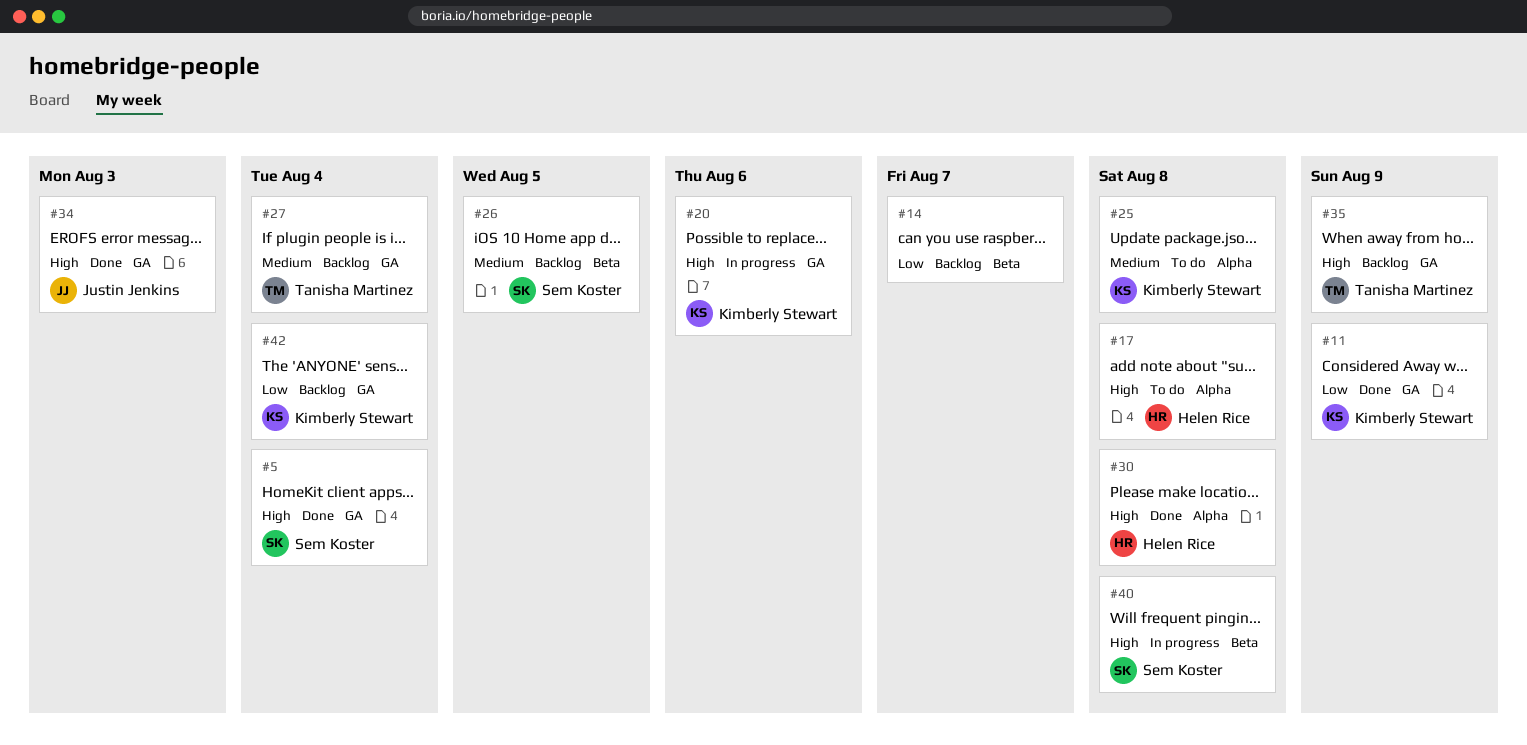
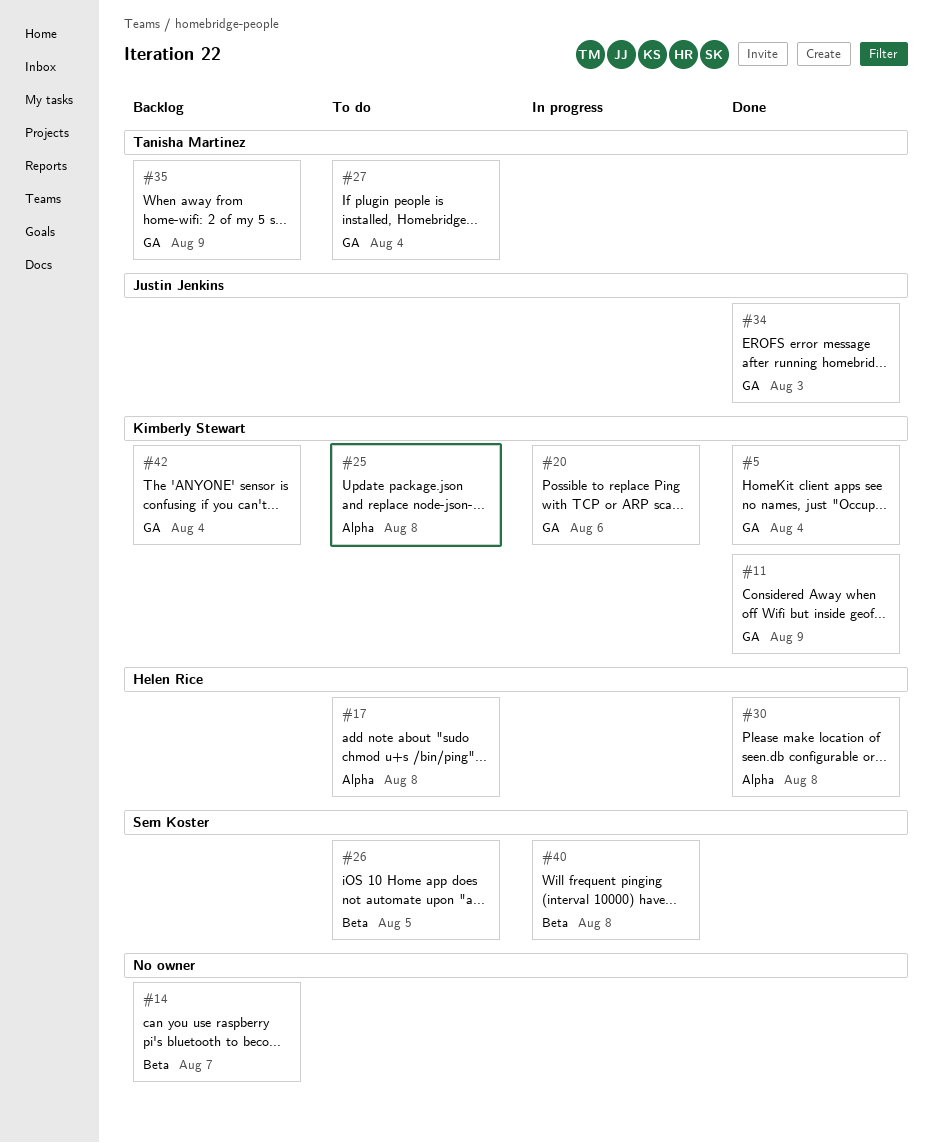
#5, owner: Sem Koster -> Kimberly Stewart
#26, status: Backlog -> To do
#27, status: Backlog -> To do

